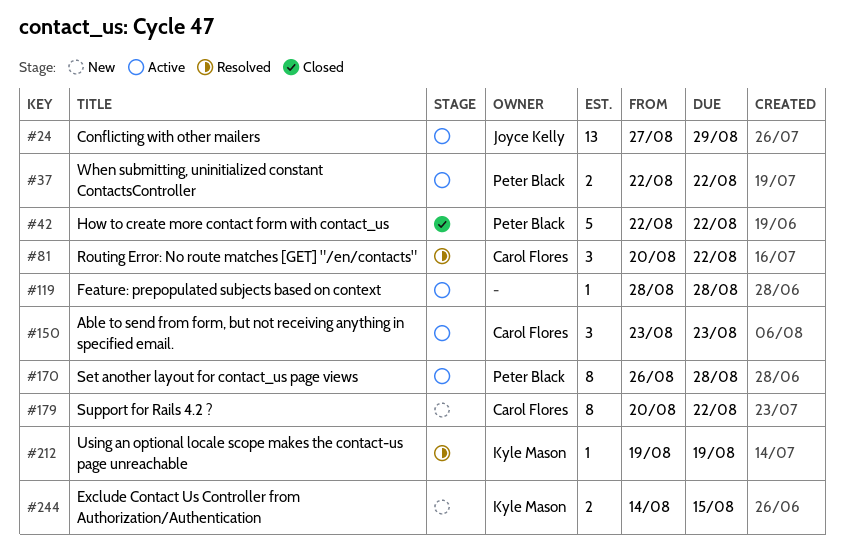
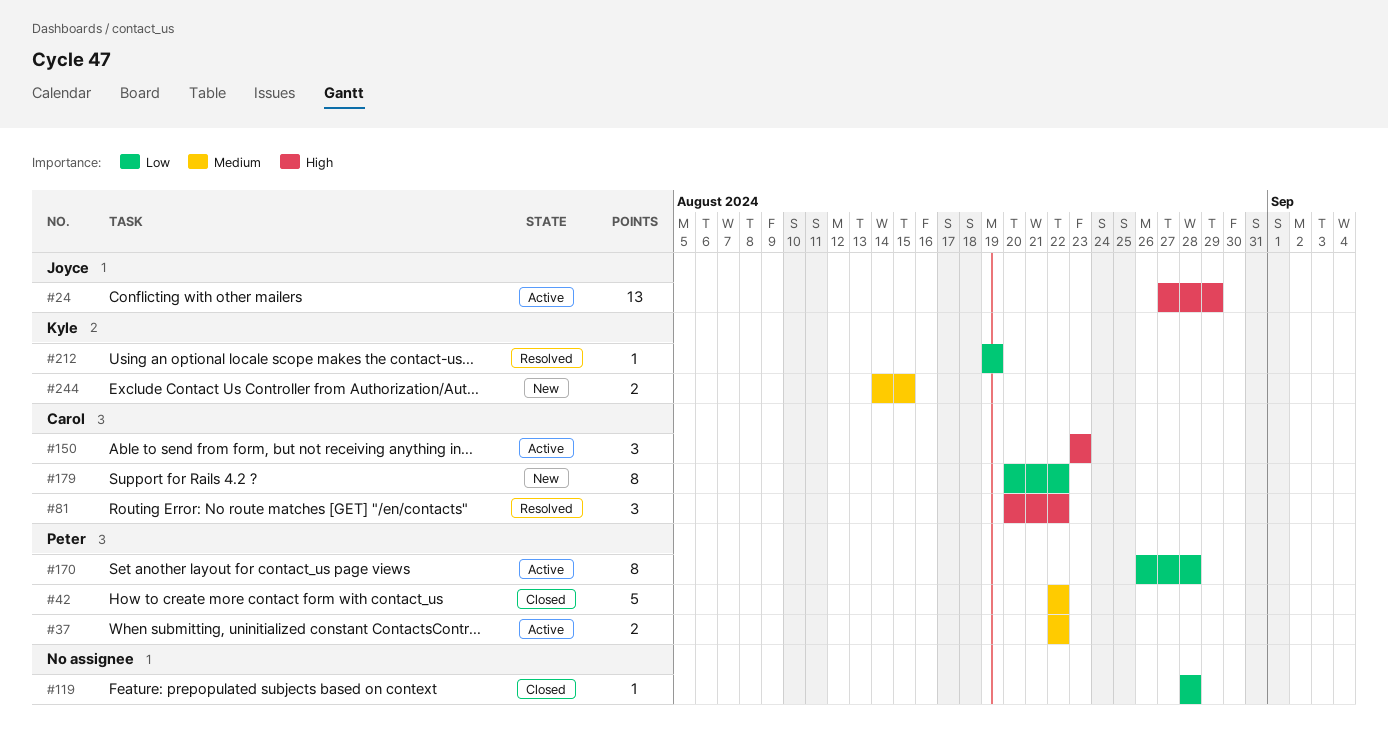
#119, status: Active -> Closed

